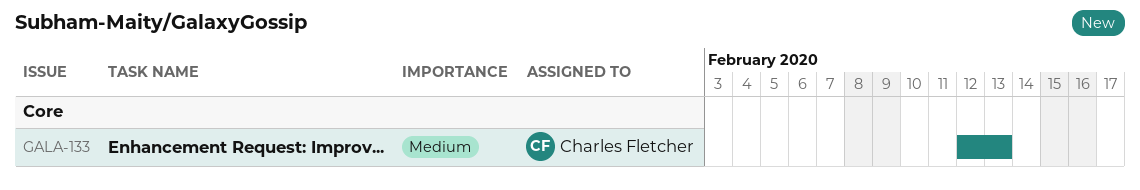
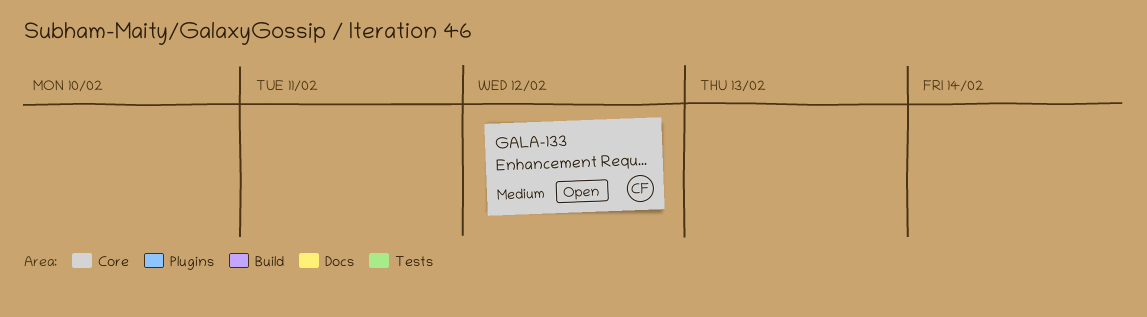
GALA-133, due: Feb 13 -> Feb 12

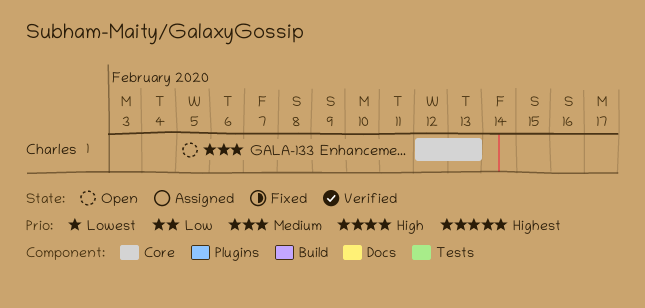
GALA-133, due: Feb 12 -> Feb 13

